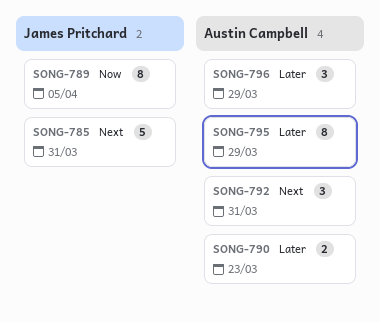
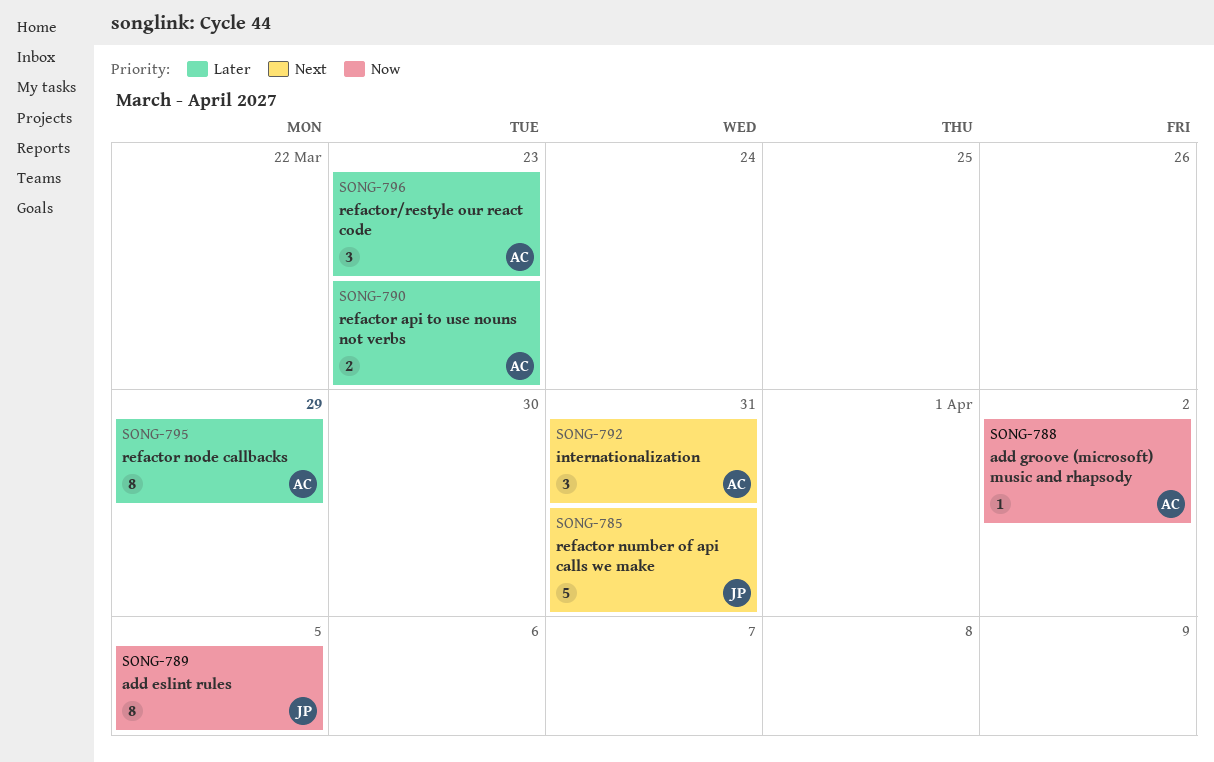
SONG-788: none -> present
SONG-796, due: Mar 29 -> Mar 23

